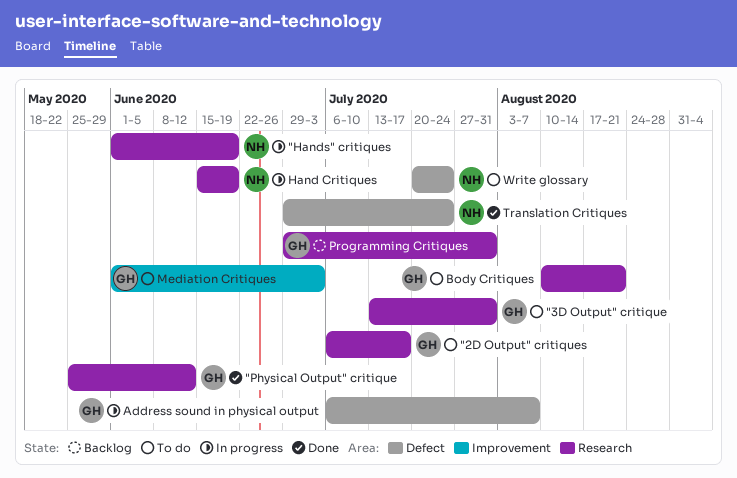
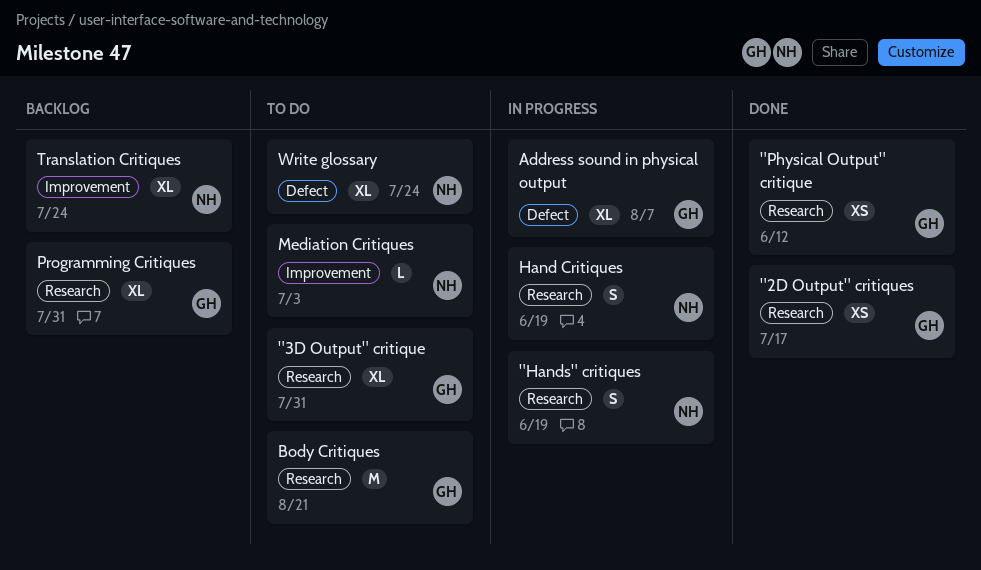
"2D Output" critiques, status: To do -> Done
Mediation Critiques, owner: GH -> NH
Translation Critiques, status: Done -> Backlog
Translation Critiques, label: Defect -> Improvement

